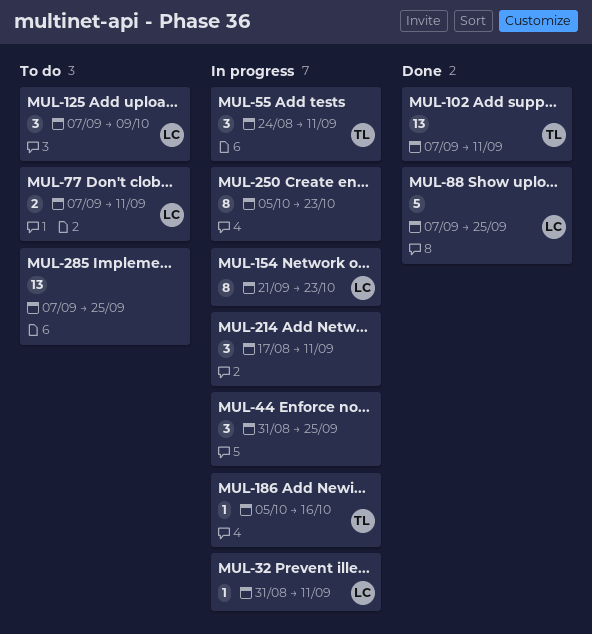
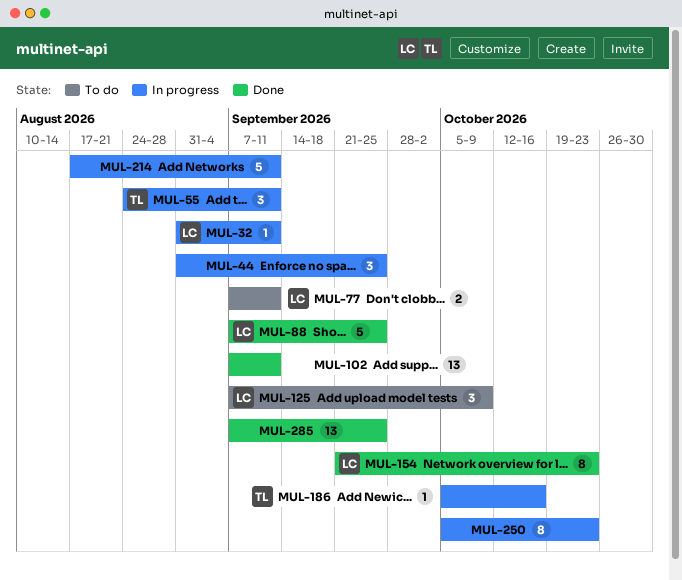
MUL-102, owner: TL -> none
MUL-154, status: In progress -> Done
MUL-214, estimate: 3 -> 5
MUL-285, status: To do -> Done

